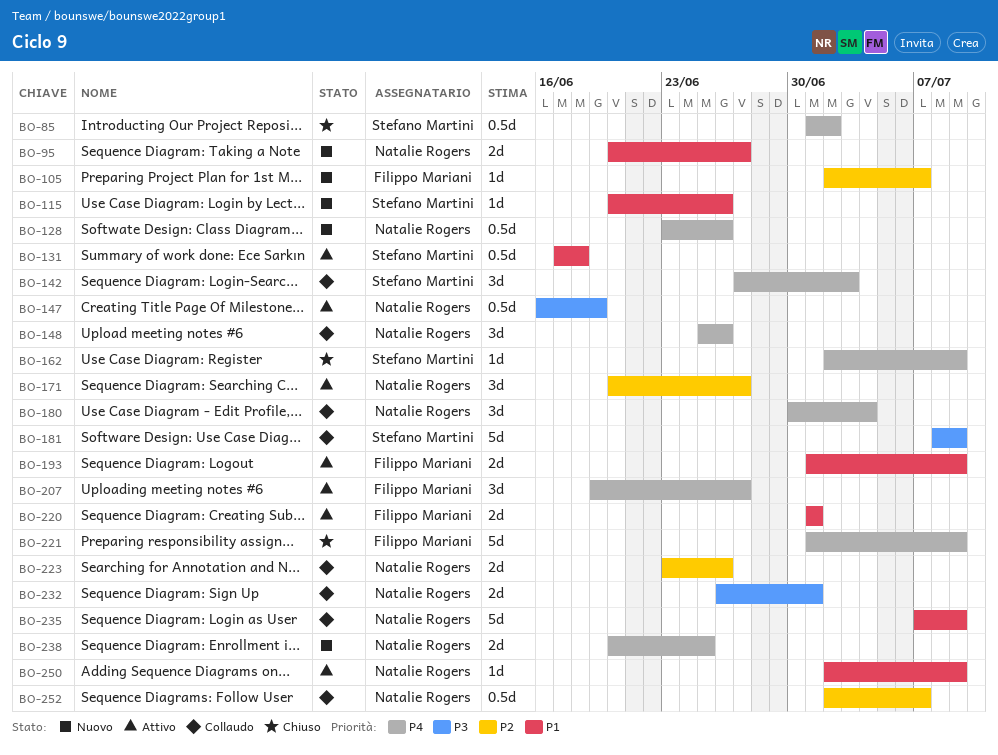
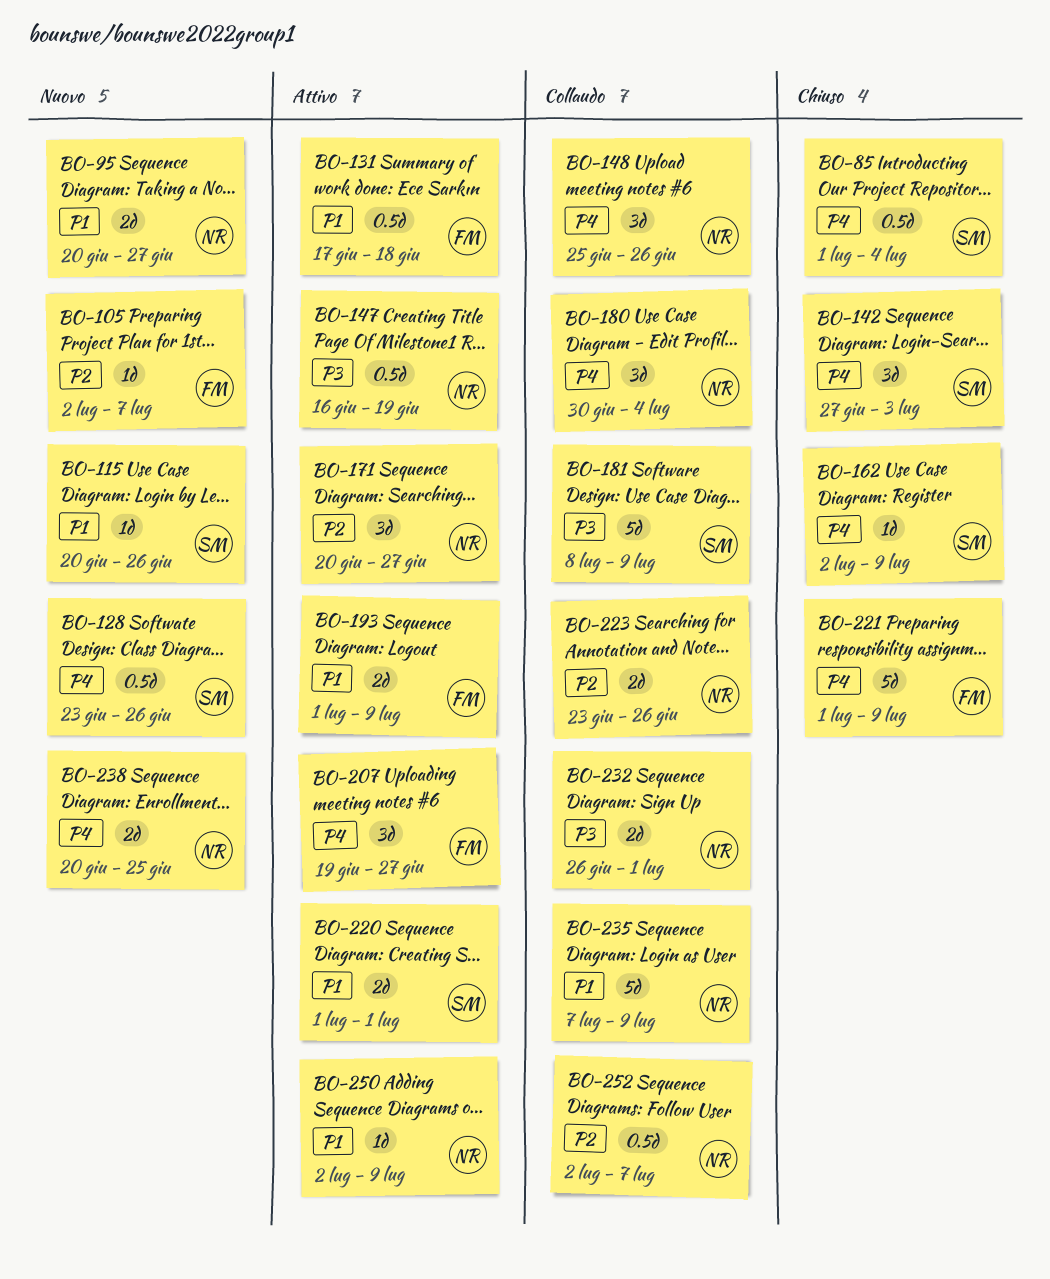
BO-85, due: Jul 2 -> Jul 4
BO-128, owner: Natalie Rogers -> Stefano Martini
BO-131, owner: Stefano Martini -> Filippo Mariani
BO-142, status: Collaudo -> Chiuso
BO-220, owner: Filippo Mariani -> Stefano Martini

